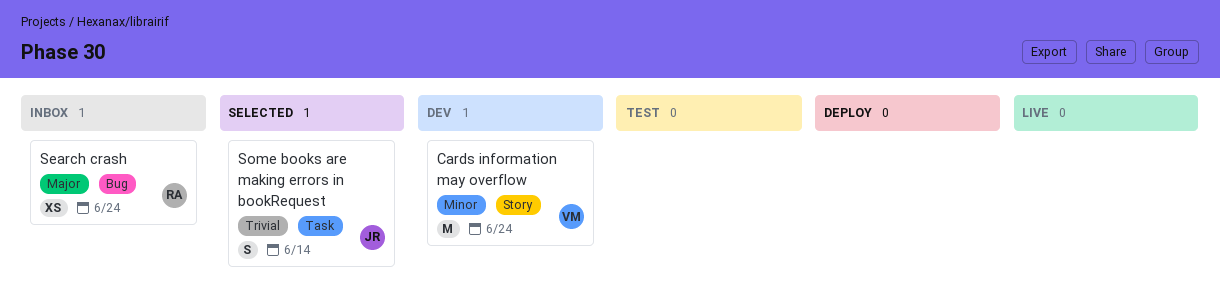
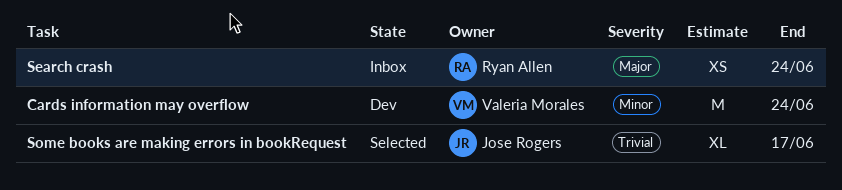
Some books are making errors in bookRequest, estimate: S -> XL
Some books are making errors in bookRequest, due: Jun 14 -> Jun 17

